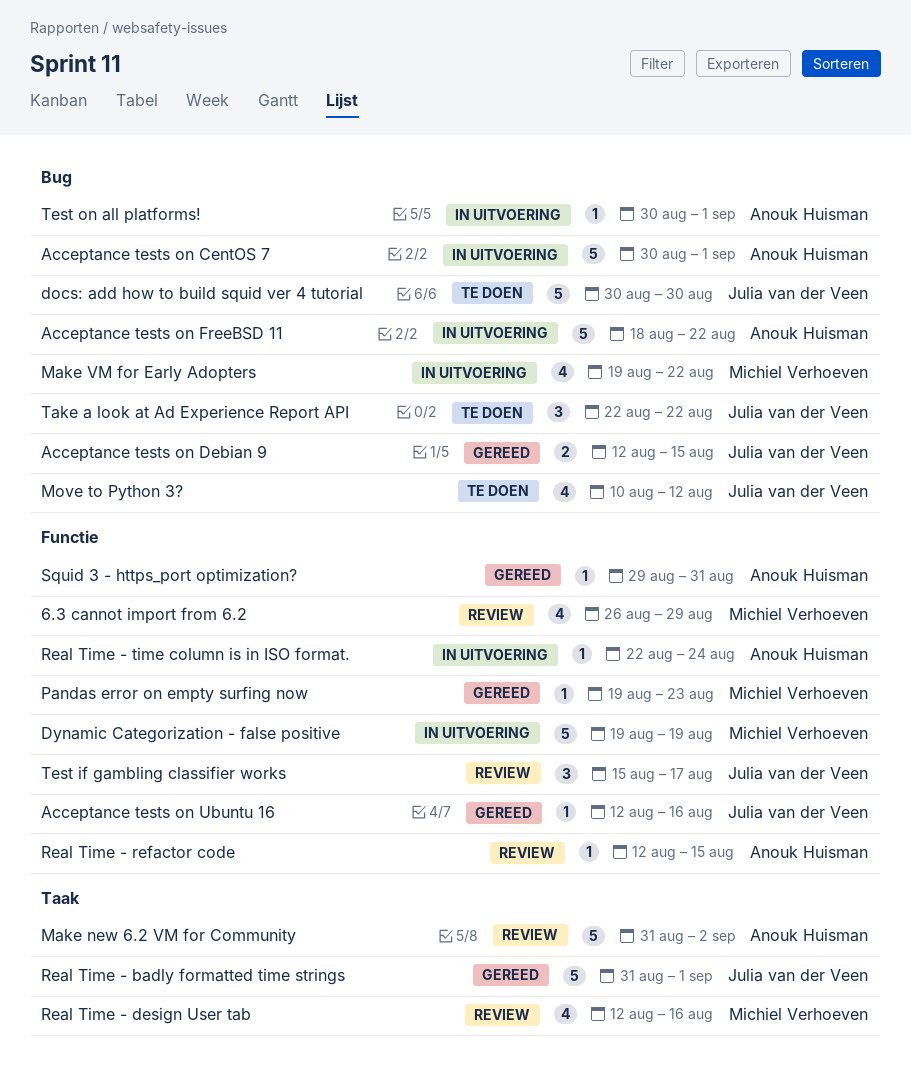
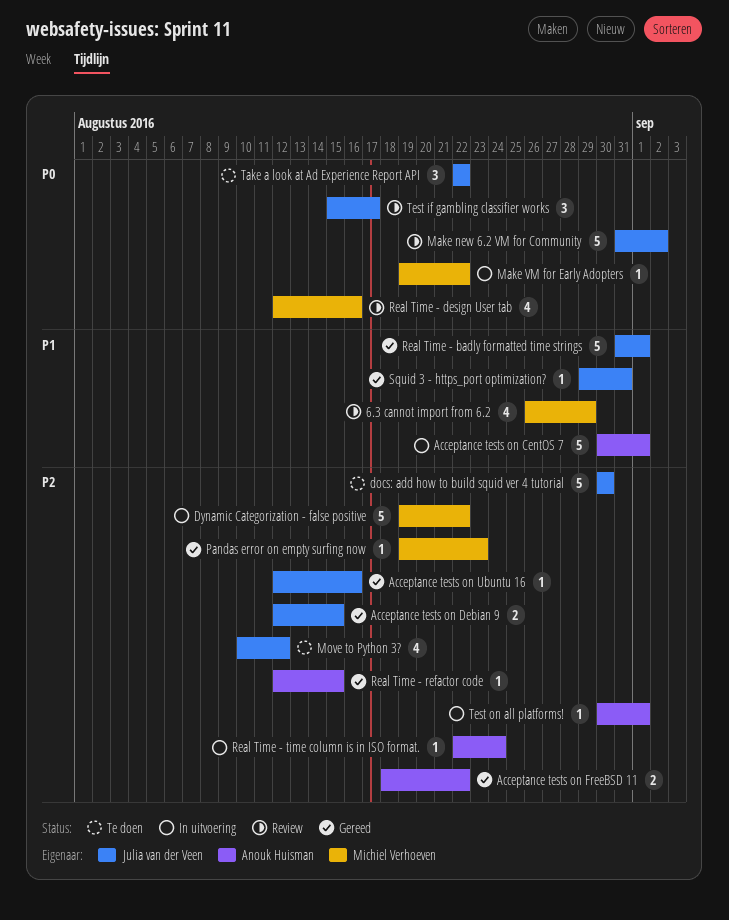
Acceptance tests on FreeBSD 11, status: In uitvoering -> Gereed
Acceptance tests on FreeBSD 11, estimate: 5 -> 2
Dynamic Categorization - false positive, due: Aug 19 -> Aug 22
Make new 6.2 VM for Community, owner: Anouk Huisman -> Julia van der Veen
Make VM for Early Adopters, estimate: 4 -> 1
Real Time - refactor code, status: Review -> Gereed
Squid 3 - https_port optimization?, owner: Anouk Huisman -> Julia van der Veen

